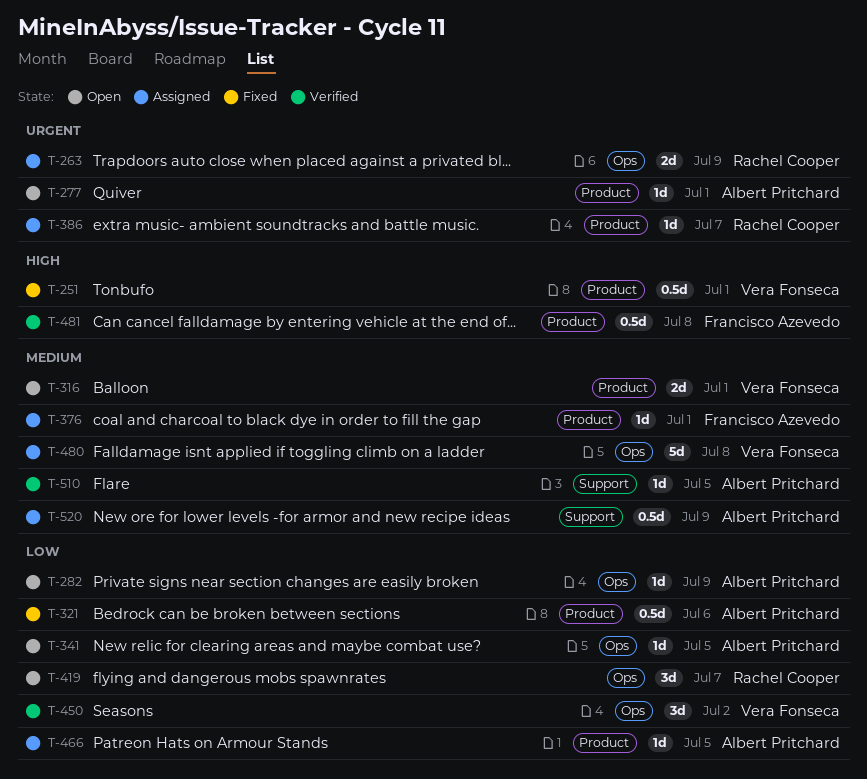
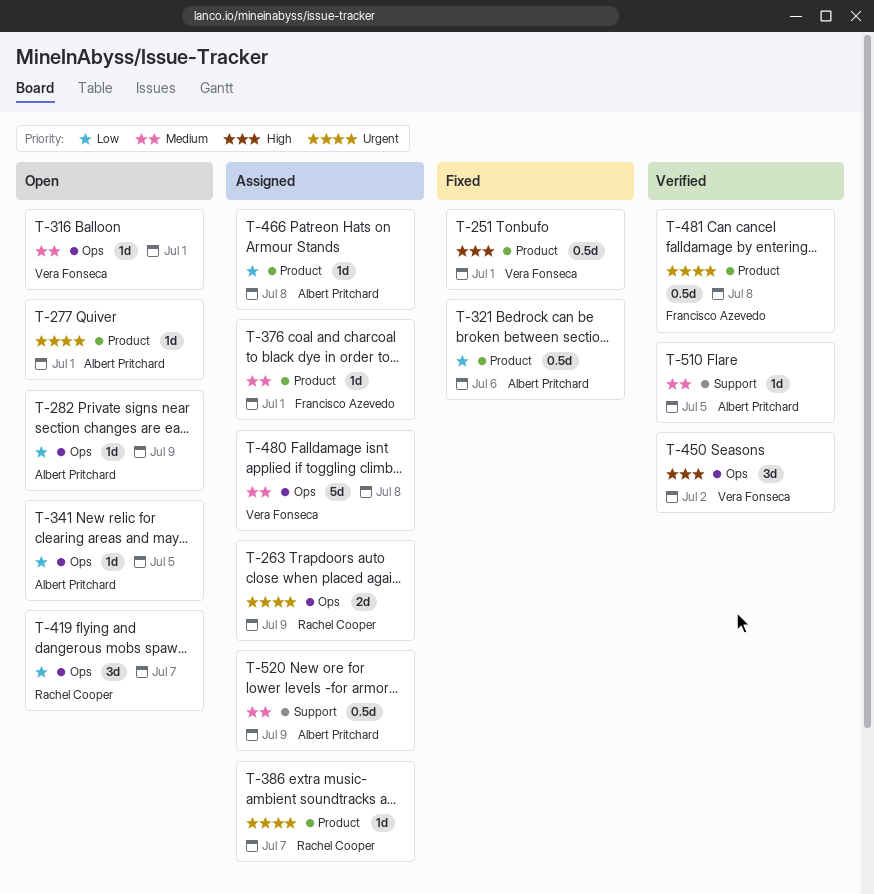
T-316, label: Product -> Ops
T-316, estimate: 2d -> 1d
T-450, priority: Low -> High
T-466, due: Jul 5 -> Jul 8
T-481, priority: High -> Urgent

